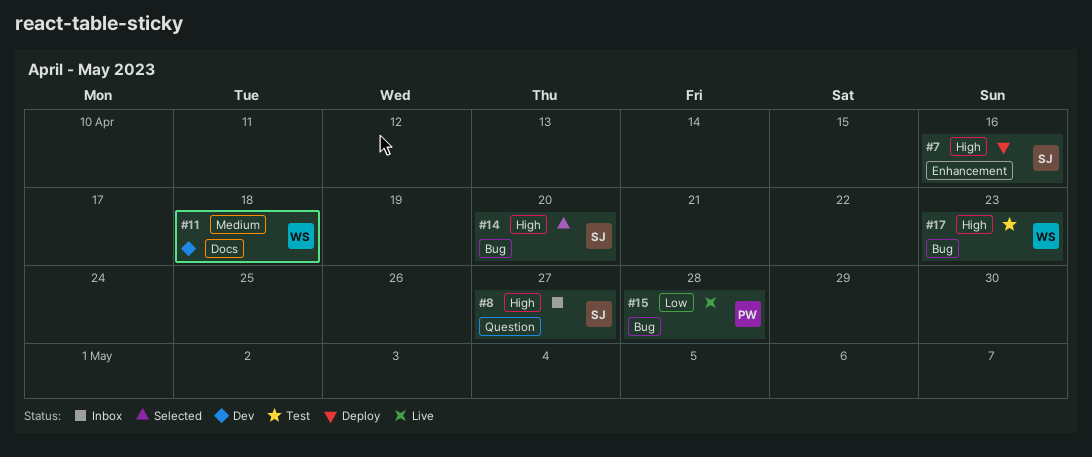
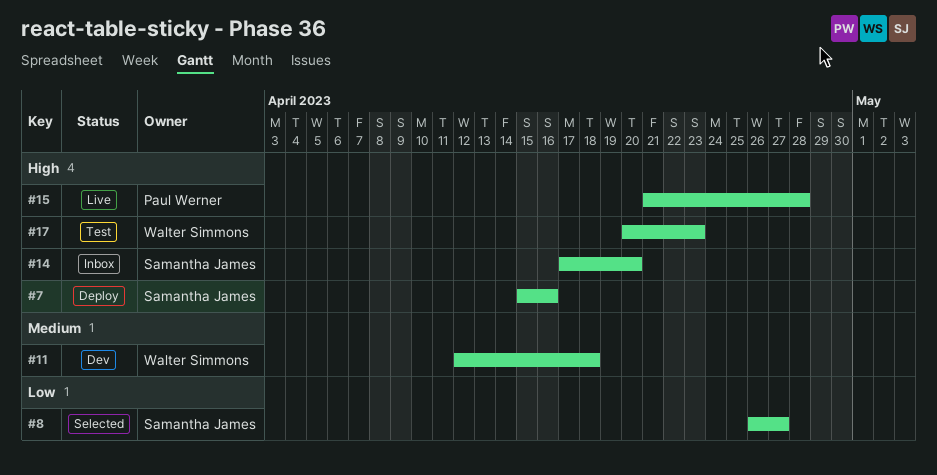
#8, status: Inbox -> Selected
#8, priority: High -> Low
#14, status: Selected -> Inbox
#15, priority: Low -> High

